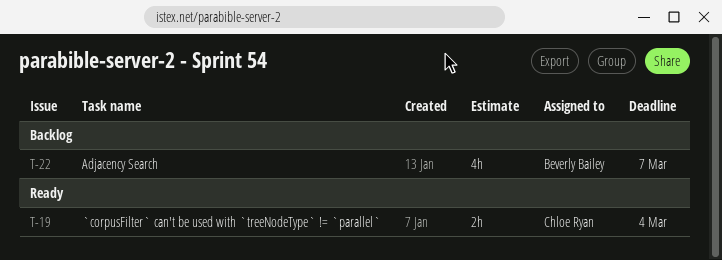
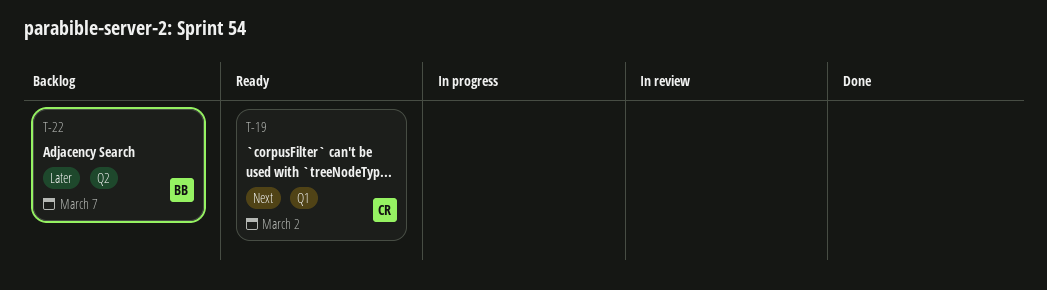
T-19, due: Mar 4 -> Mar 2

